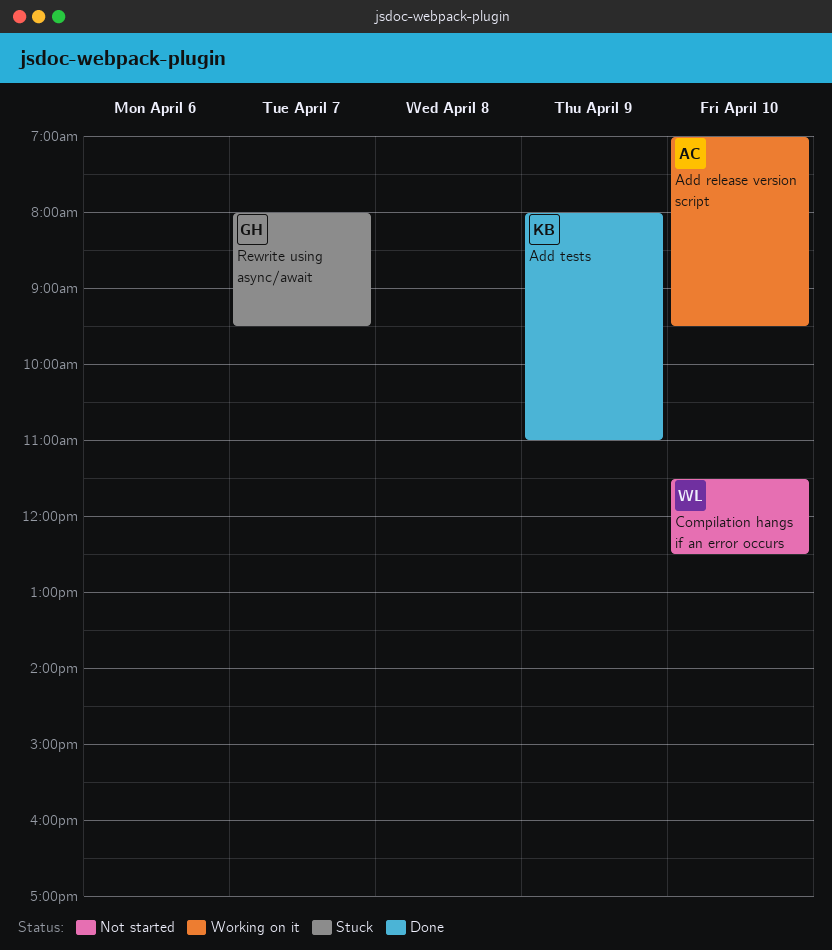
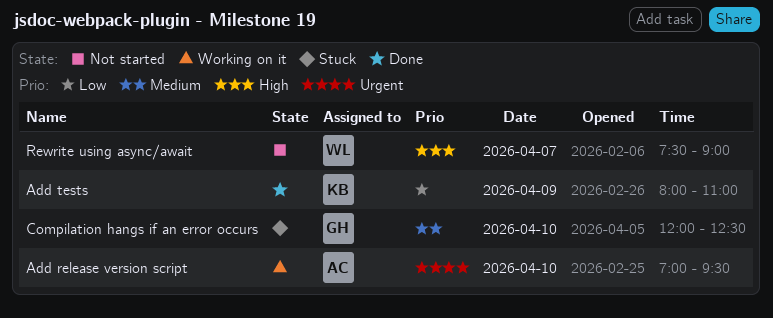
Compilation hangs if an error occurs, status: Not started -> Stuck
Compilation hangs if an error occurs, owner: WL -> GH
Compilation hangs if an error occurs, begins: 11:30 -> 12:00
Rewrite using async/await, status: Stuck -> Not started
Rewrite using async/await, owner: GH -> WL
Rewrite using async/await, begins: 08:00 -> 07:30
Rewrite using async/await, ends: 09:30 -> 09:00

